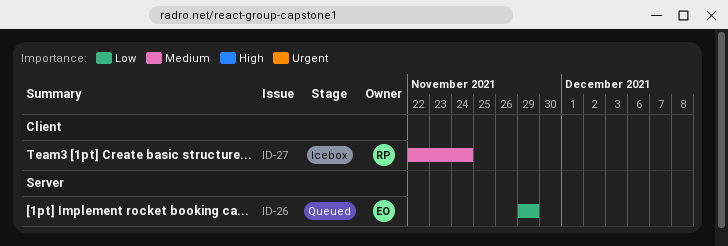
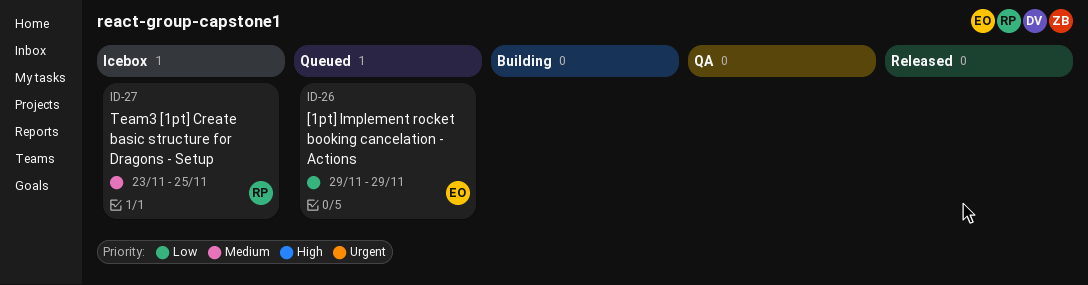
ID-27, start: Nov 22 -> Nov 23
ID-27, due: Nov 24 -> Nov 25

